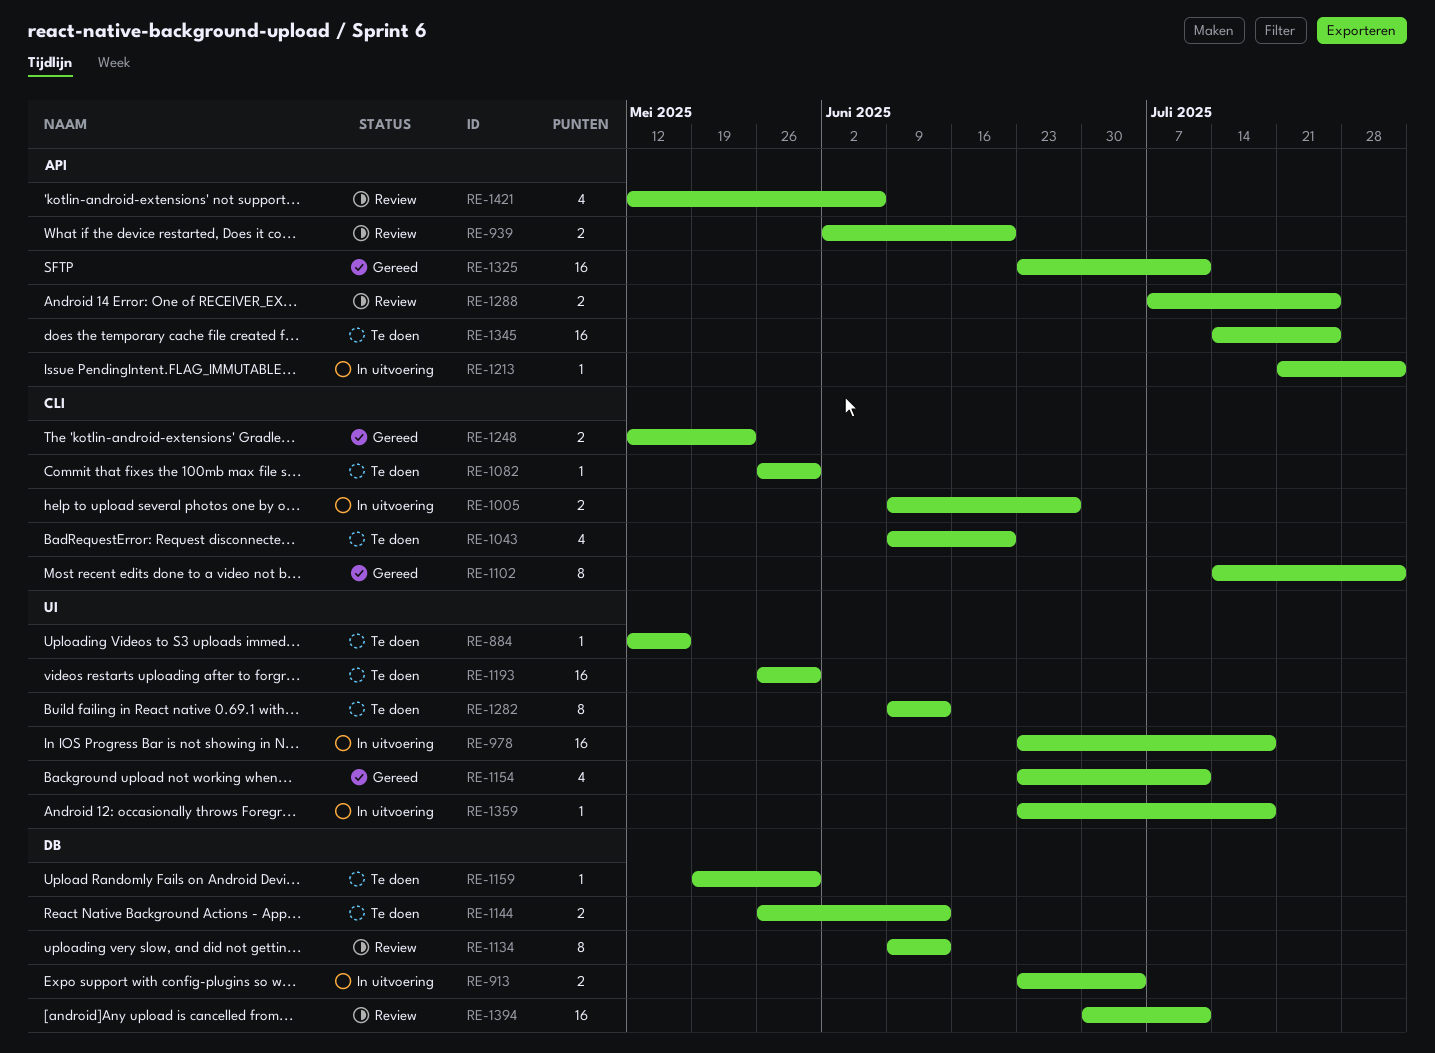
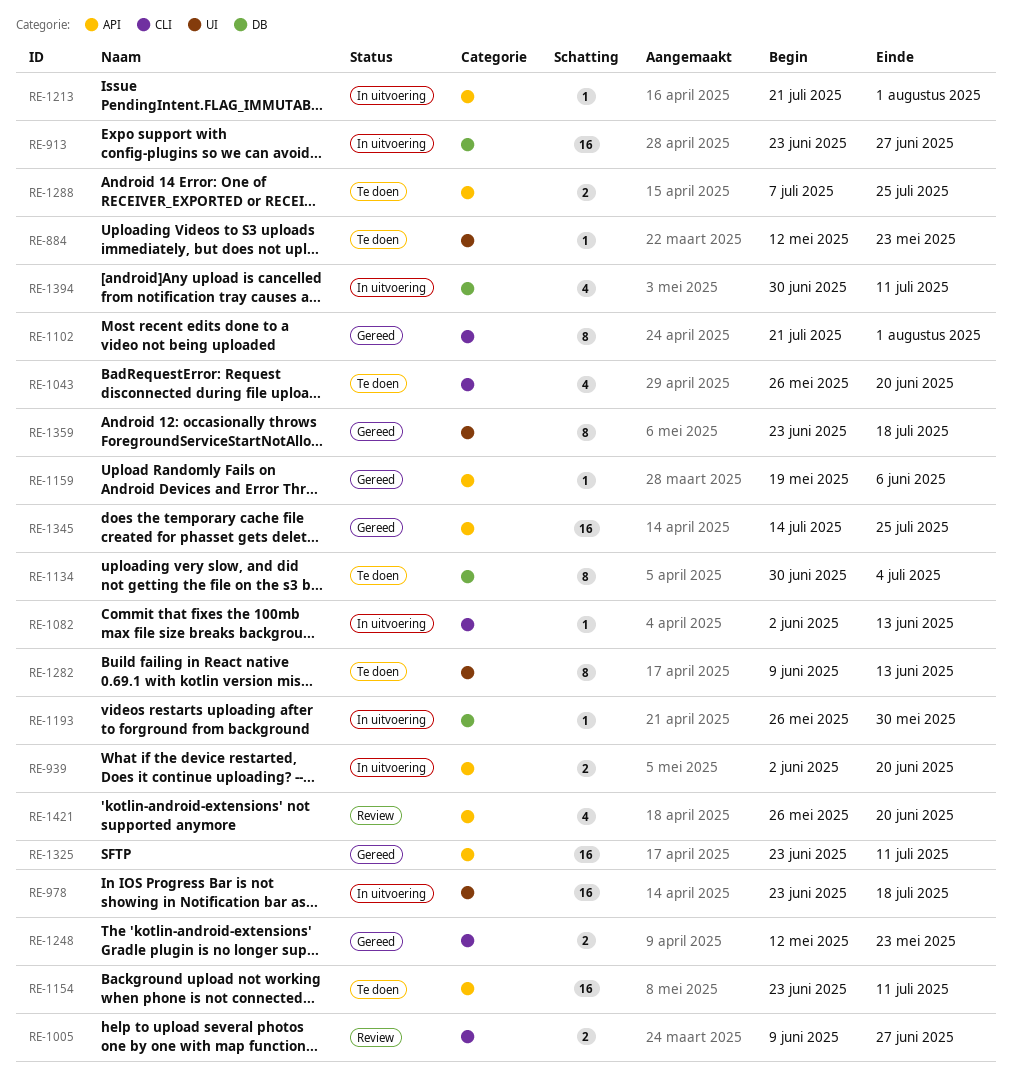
RE-884, due: May 16 -> May 23
RE-913, estimate: 2 -> 16
RE-913, due: Jul 4 -> Jun 27
RE-939, status: Review -> In uitvoering
RE-1005, status: In uitvoering -> Review
RE-1043, start: Jun 9 -> May 26
RE-1082, status: Te doen -> In uitvoering
RE-1082, start: May 26 -> Jun 2
RE-1082, due: May 30 -> Jun 13
RE-1102, start: Jul 14 -> Jul 21
RE-1134, status: Review -> Te doen
RE-1134, start: Jun 9 -> Jun 30
RE-1134, due: Jun 13 -> Jul 4
RE-1144: present -> none
RE-1154, status: Gereed -> Te doen
RE-1154, label: UI -> API
RE-1154, estimate: 4 -> 16
RE-1159, status: Te doen -> Gereed
RE-1159, label: DB -> API
RE-1159, due: May 30 -> Jun 6
RE-1193, status: Te doen -> In uitvoering
RE-1193, label: UI -> DB
RE-1193, estimate: 16 -> 1
RE-1288, status: Review -> Te doen
RE-1345, status: Te doen -> Gereed
RE-1359, status: In uitvoering -> Gereed
RE-1359, estimate: 1 -> 8
RE-1394, status: Review -> In uitvoering
RE-1394, estimate: 16 -> 4
RE-1421, start: May 12 -> May 26
RE-1421, due: Jun 6 -> Jun 20

